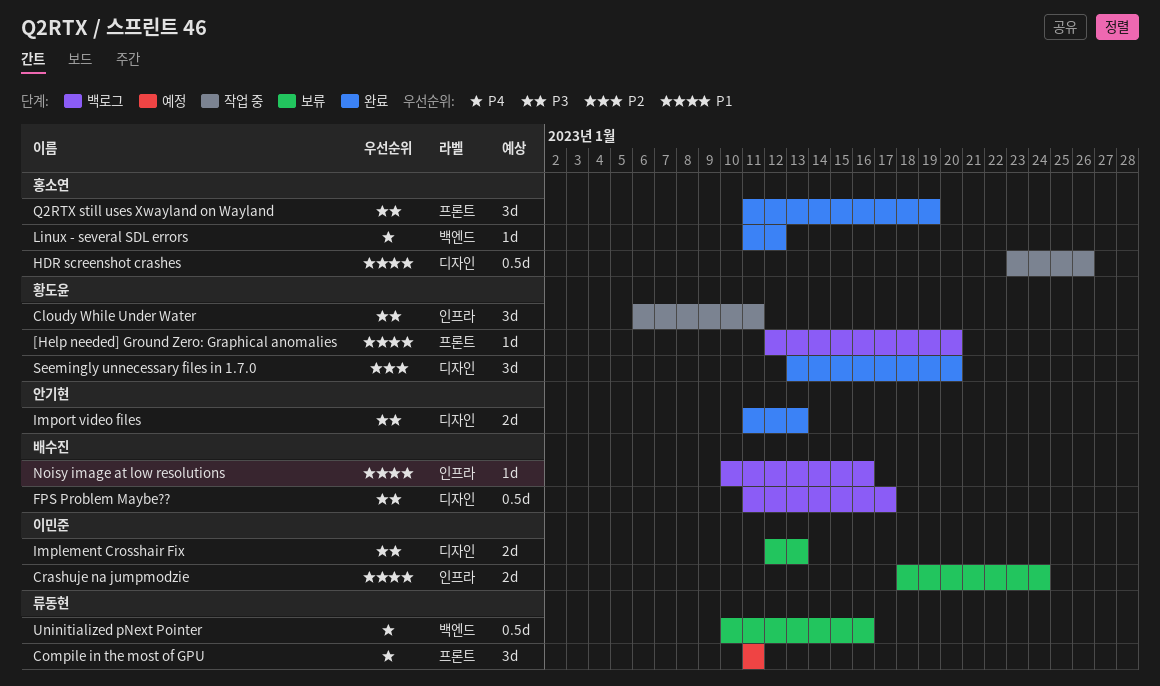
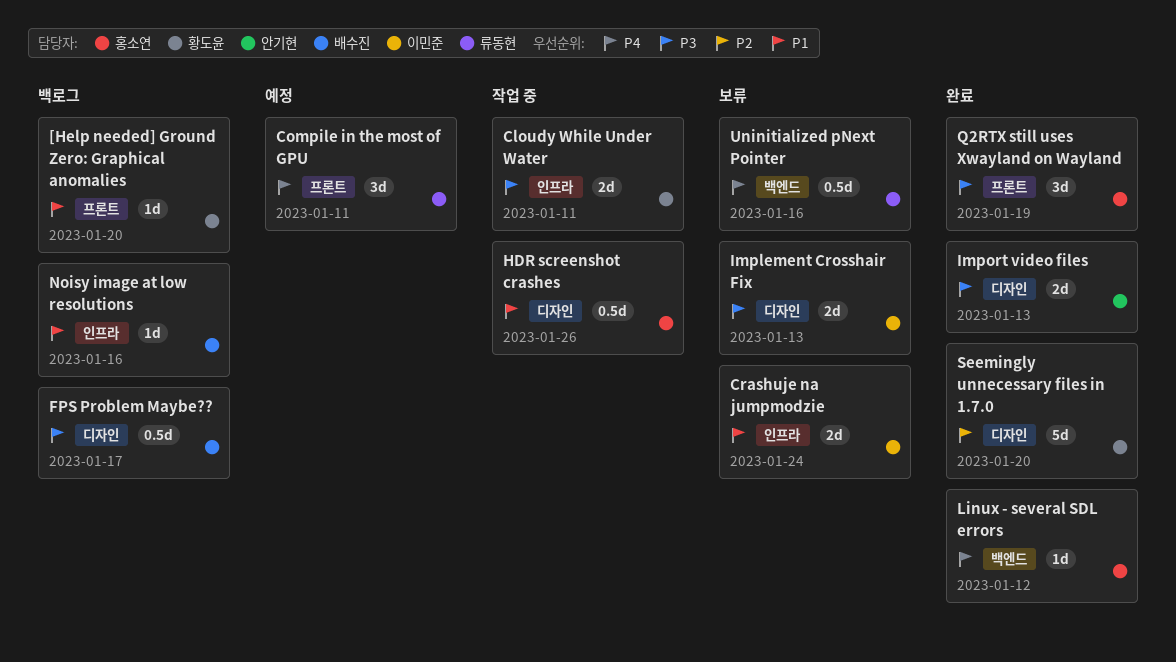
Cloudy While Under Water, estimate: 3d -> 2d
Seemingly unnecessary files in 1.7.0, estimate: 3d -> 5d

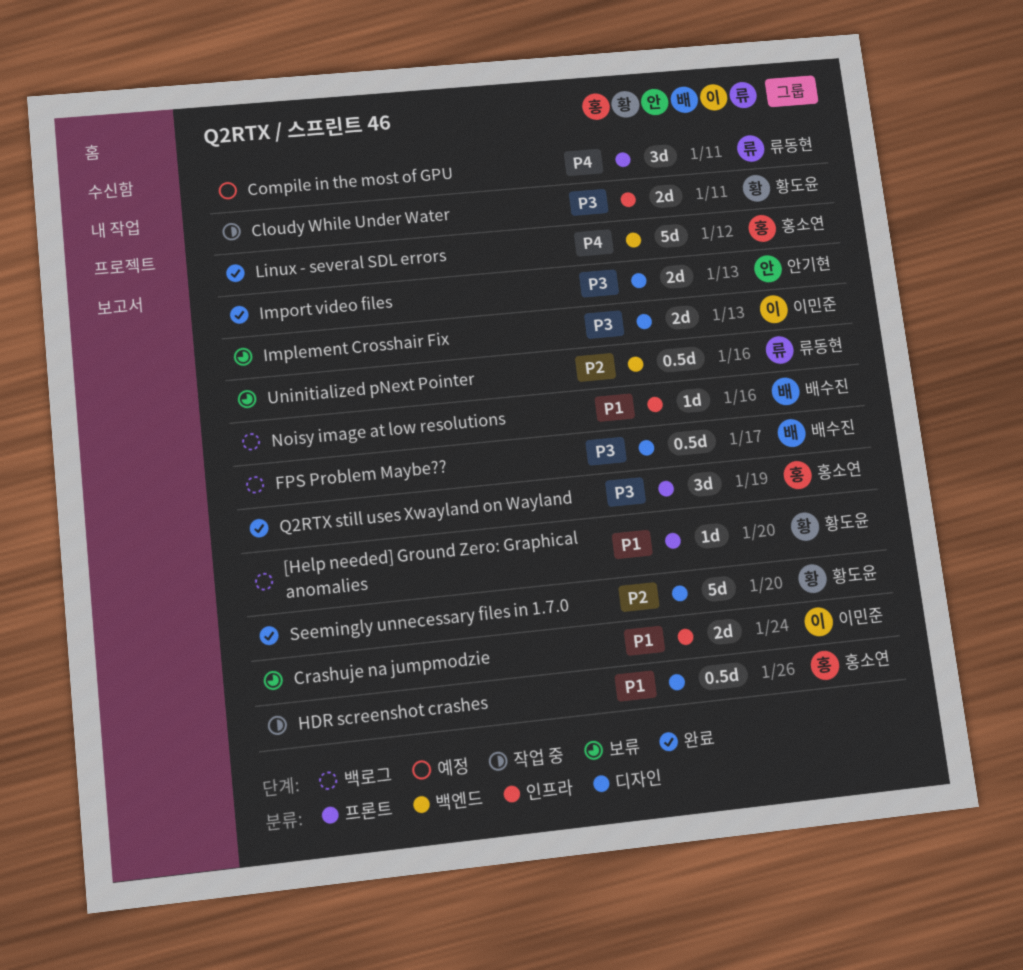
Linux - several SDL errors, estimate: 1d -> 5d
Uninitialized pNext Pointer, priority: P4 -> P2

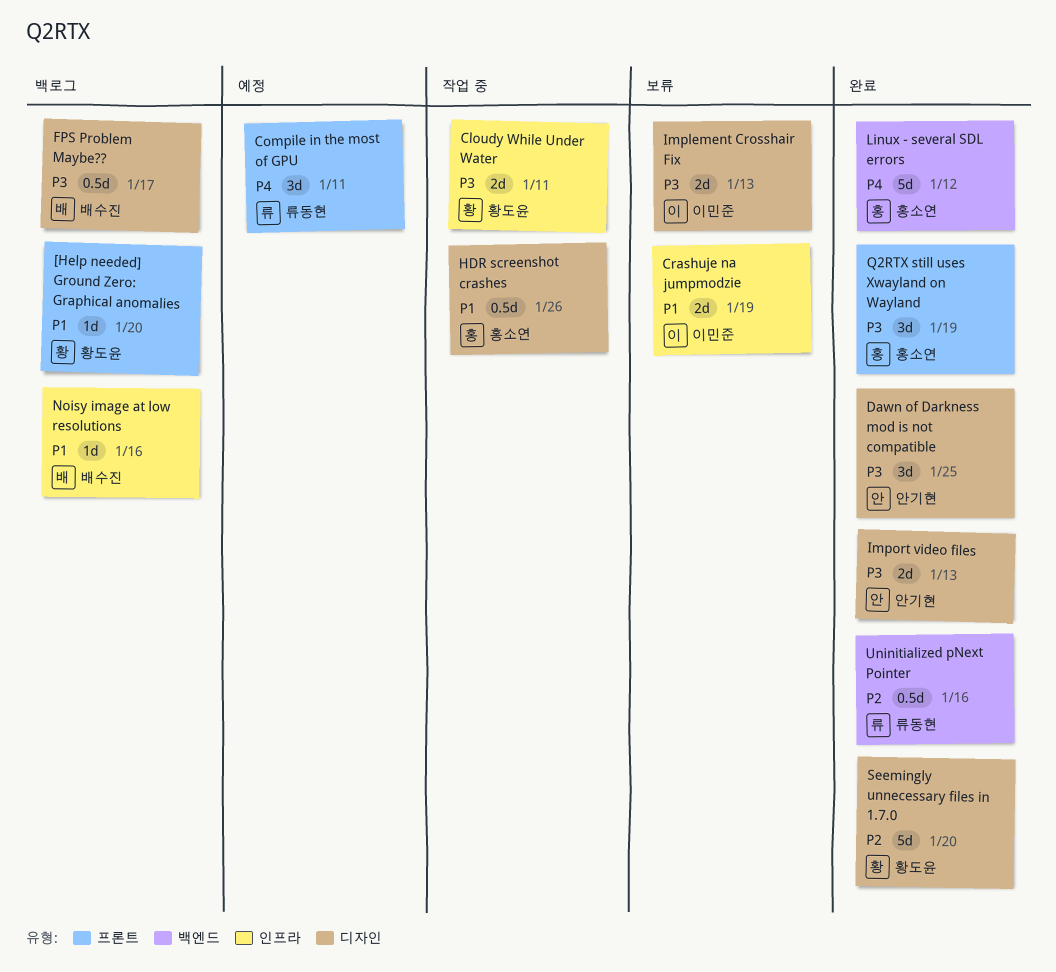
Crashuje na jumpmodzie, due: Jan 24 -> Jan 19
Dawn of Darkness mod is not compatible: none -> present
Uninitialized pNext Pointer, status: 보류 -> 완료

